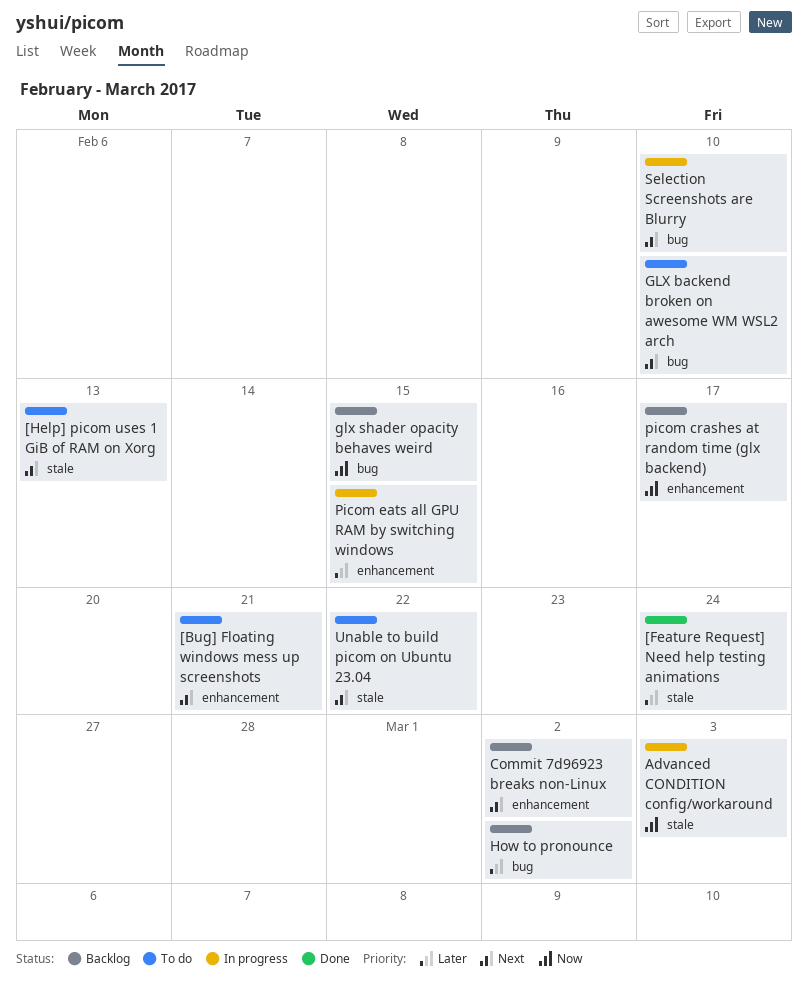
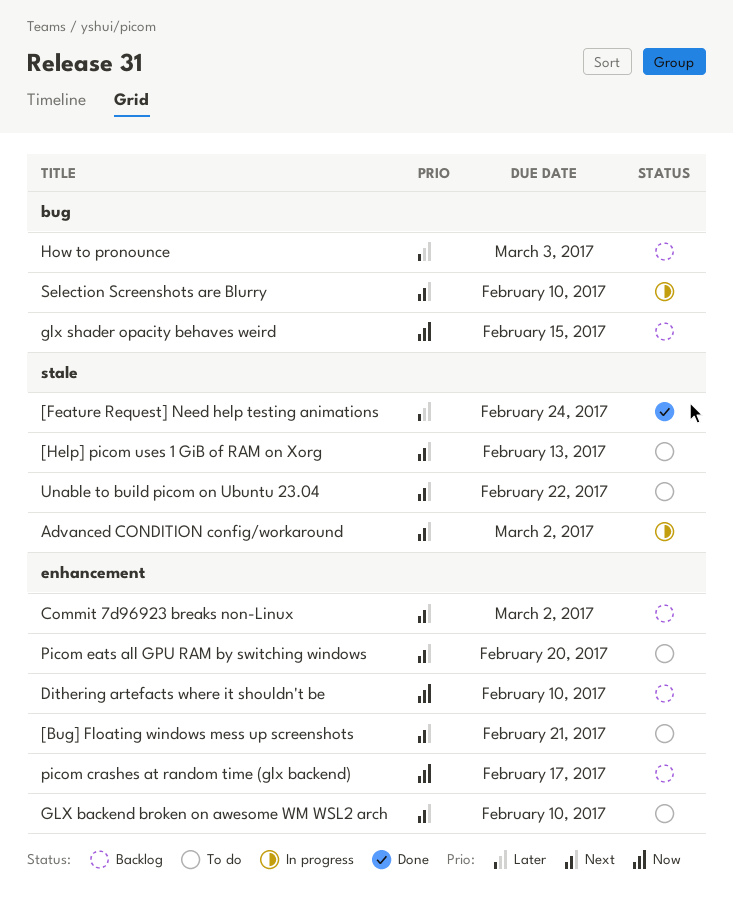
Advanced CONDITION config/workaround, priority: Now -> Next
Advanced CONDITION config/workaround, due: Mar 3 -> Mar 2
Dithering artefacts where it shouldn't be: none -> present
GLX backend broken on awesome WM WSL2 arch, label: bug -> enhancement
How to pronounce, due: Mar 2 -> Mar 3
Picom eats all GPU RAM by switching windows, status: In progress -> To do
Picom eats all GPU RAM by switching windows, priority: Later -> Next
Picom eats all GPU RAM by switching windows, due: Feb 15 -> Feb 20

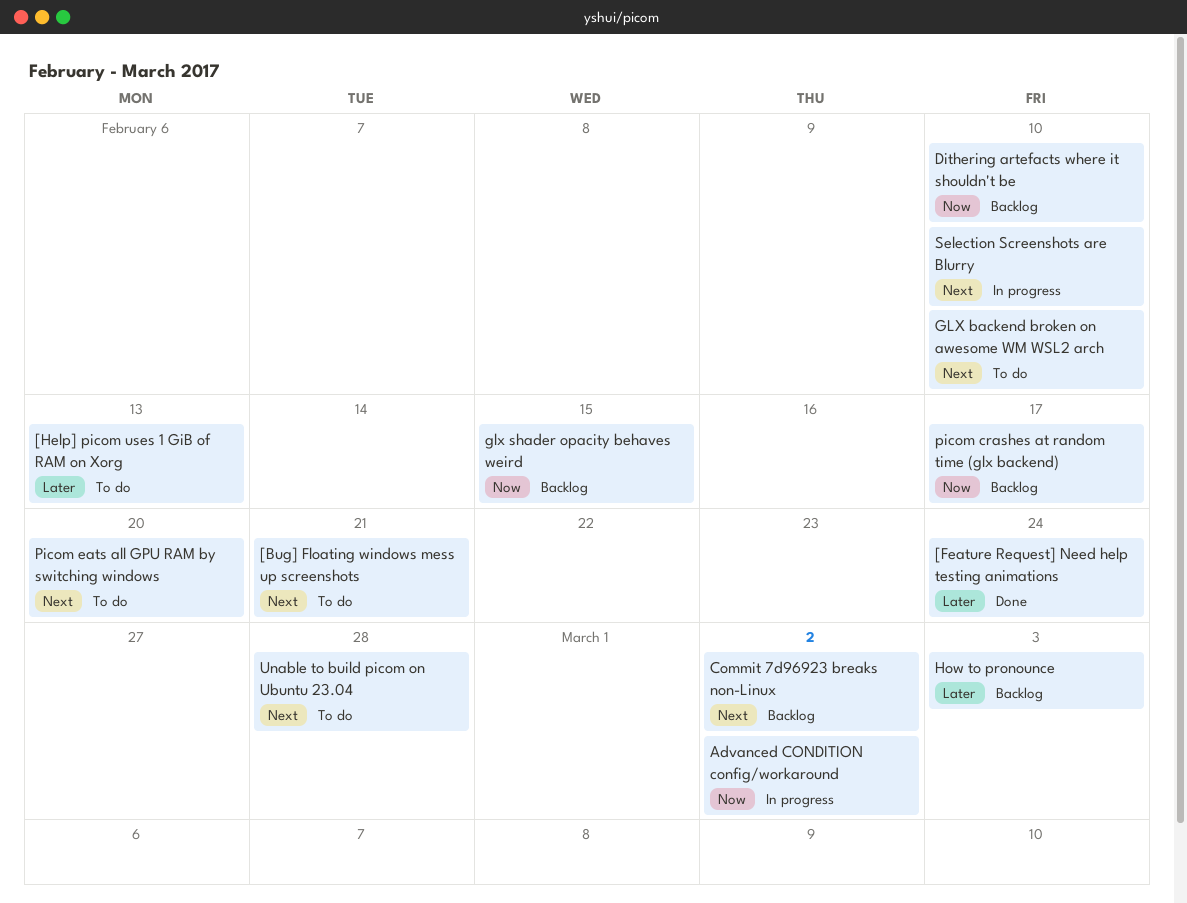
[Help] picom uses 1 GiB of RAM on Xorg, priority: Next -> Later
Advanced CONDITION config/workaround, priority: Next -> Now
Unable to build picom on Ubuntu 23.04, due: Feb 22 -> Feb 28

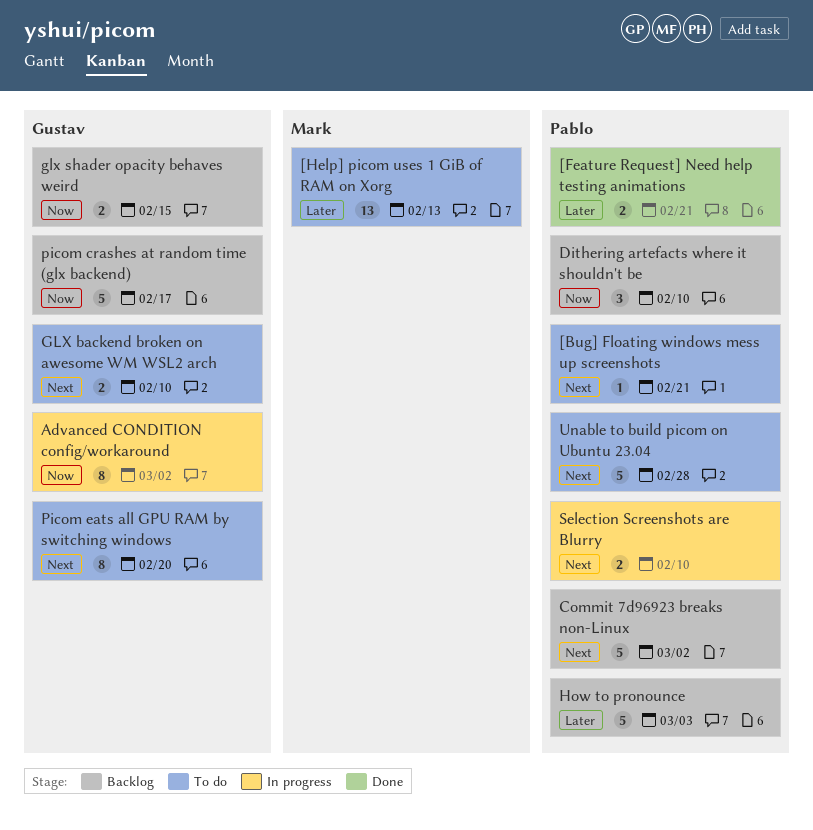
[Feature Request] Need help testing animations, due: Feb 24 -> Feb 21

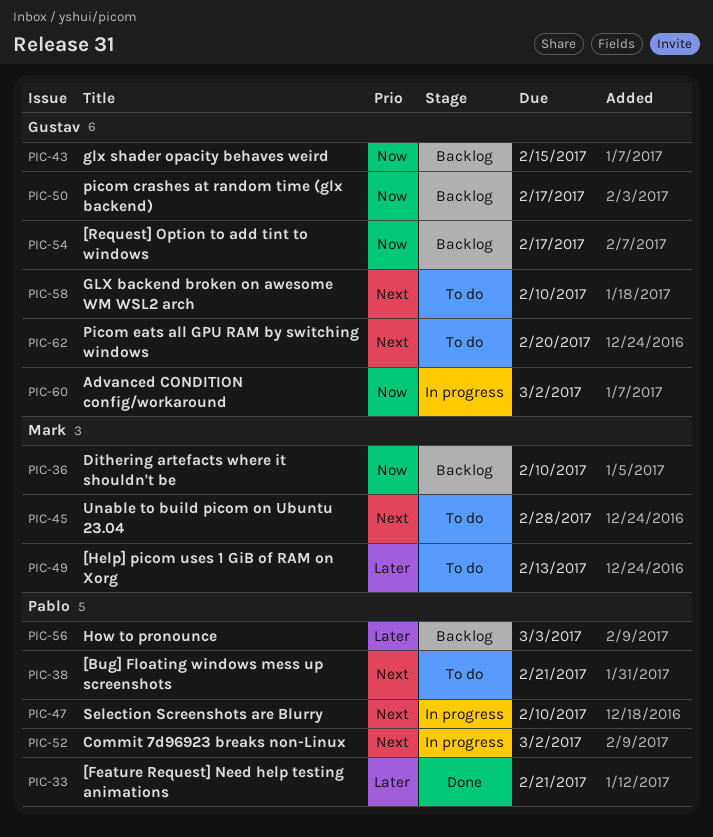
[Request] Option to add tint to windows: none -> present
Commit 7d96923 breaks non-Linux, status: Backlog -> In progress
Dithering artefacts where it shouldn't be, owner: Pablo -> Mark
Unable to build picom on Ubuntu 23.04, owner: Pablo -> Mark

